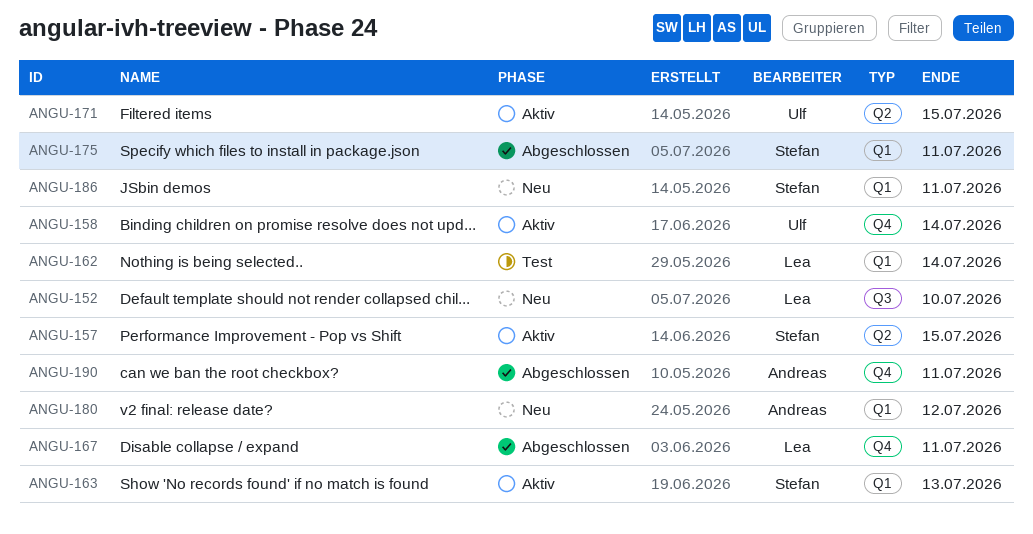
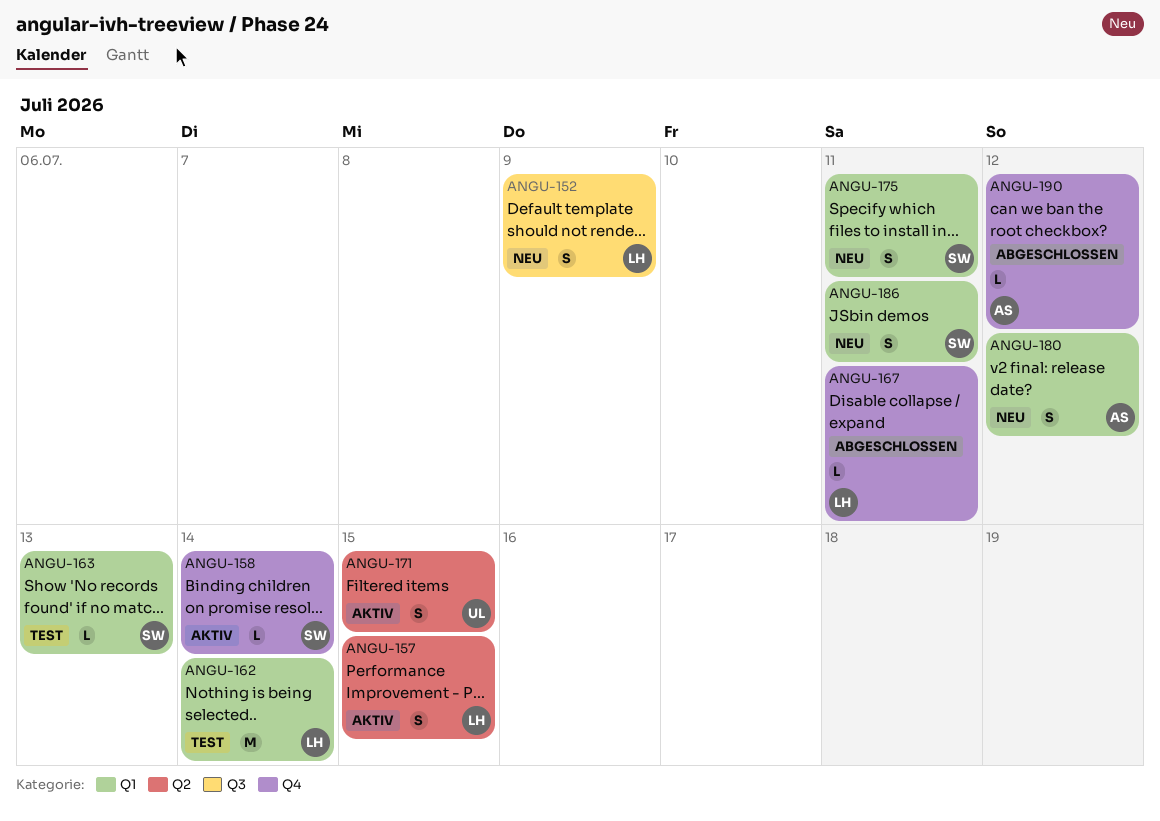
ANGU-152, due: Jul 10 -> Jul 9
ANGU-157, owner: Stefan -> Lea
ANGU-158, owner: Ulf -> Stefan
ANGU-163, status: Aktiv -> Test
ANGU-175, status: Abgeschlossen -> Neu
ANGU-190, due: Jul 11 -> Jul 12

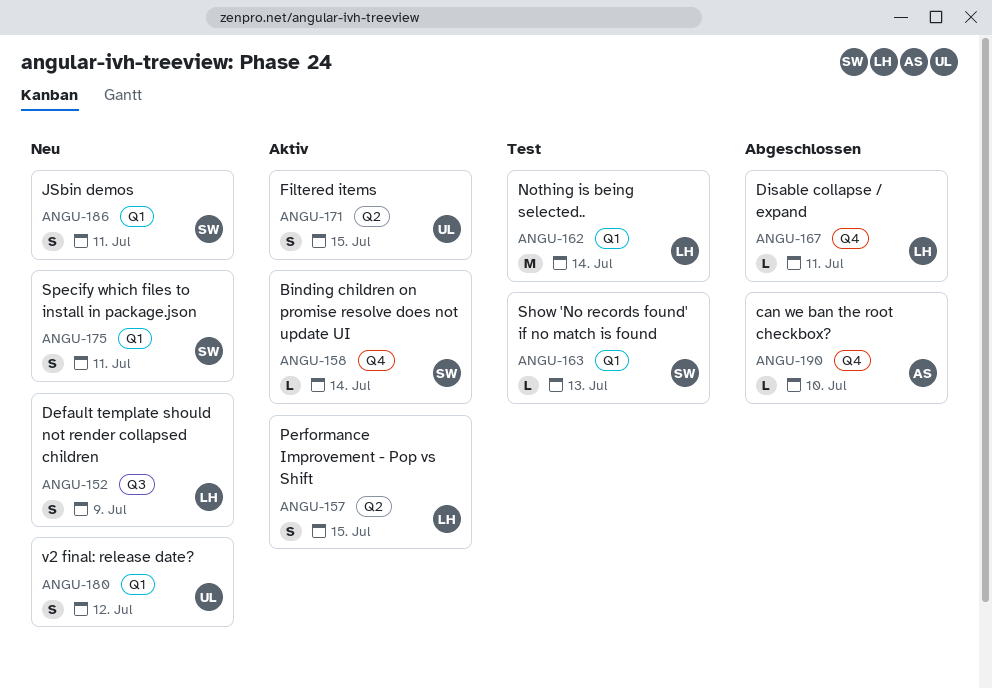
ANGU-180, owner: AS -> UL
ANGU-190, due: Jul 12 -> Jul 10

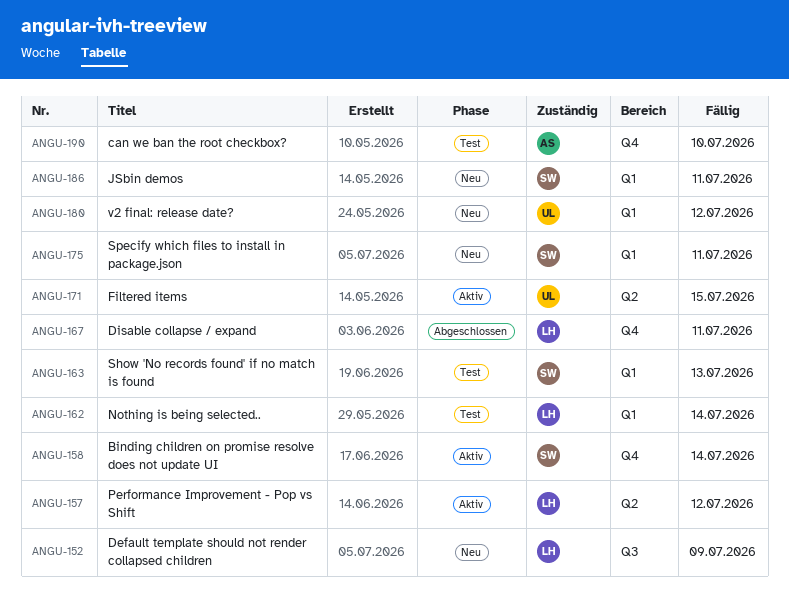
ANGU-157, due: Jul 15 -> Jul 12
ANGU-190, status: Abgeschlossen -> Test

